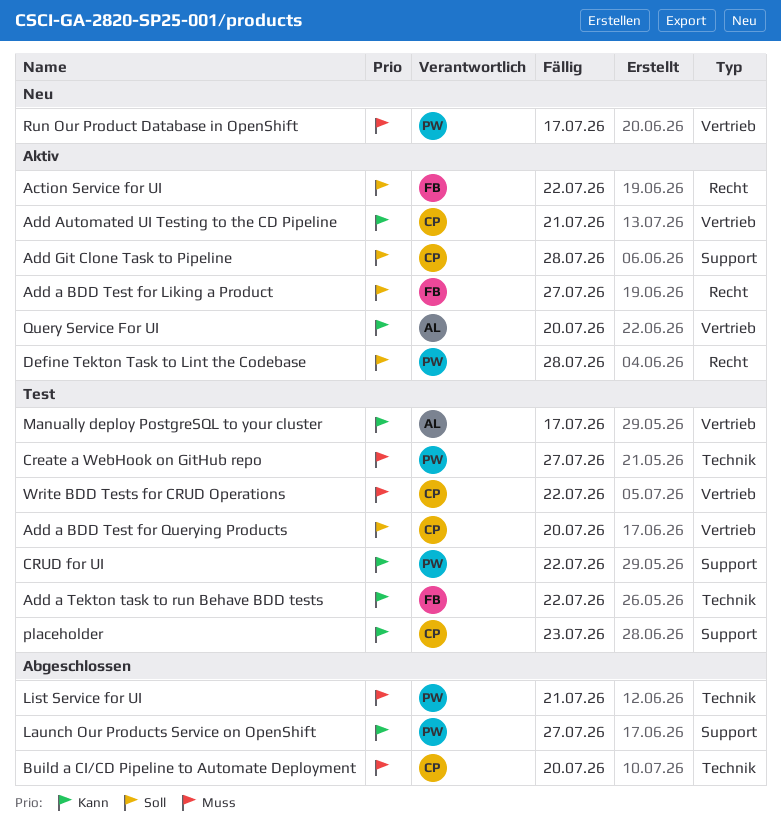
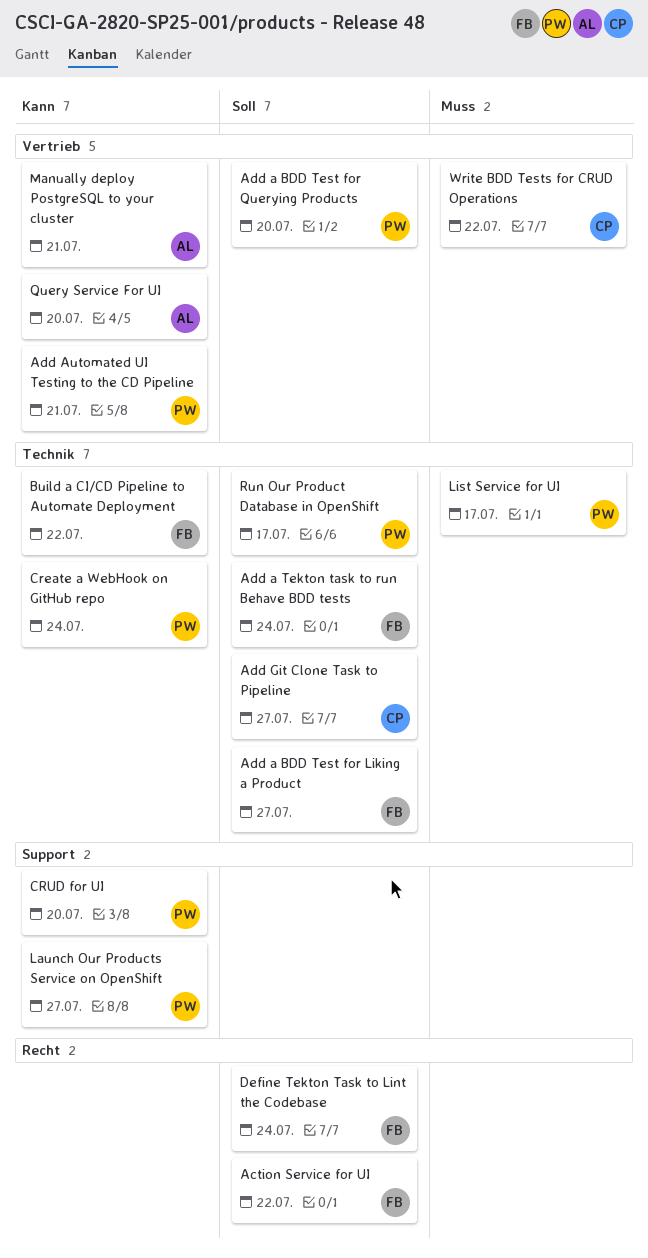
Add a BDD Test for Liking a Product, label: Recht -> Technik
Add a BDD Test for Querying Products, owner: CP -> PW
Add a Tekton task to run Behave BDD tests, priority: Kann -> Soll
Add a Tekton task to run Behave BDD tests, due: Jul 22 -> Jul 24
Add Automated UI Testing to the CD Pipeline, owner: CP -> PW
Add Git Clone Task to Pipeline, label: Support -> Technik
Add Git Clone Task to Pipeline, due: Jul 28 -> Jul 27
Build a CI/CD Pipeline to Automate Deployment, owner: CP -> FB
Build a CI/CD Pipeline to Automate Deployment, priority: Muss -> Kann
Build a CI/CD Pipeline to Automate Deployment, due: Jul 20 -> Jul 22
Create a WebHook on GitHub repo, priority: Muss -> Kann
Create a WebHook on GitHub repo, due: Jul 27 -> Jul 24
CRUD for UI, due: Jul 22 -> Jul 20
Define Tekton Task to Lint the Codebase, owner: PW -> FB
Define Tekton Task to Lint the Codebase, due: Jul 28 -> Jul 24
List Service for UI, due: Jul 21 -> Jul 17
Manually deploy PostgreSQL to your cluster, due: Jul 17 -> Jul 21
placeholder: present -> none
Run Our Product Database in OpenShift, priority: Muss -> Soll
Run Our Product Database in OpenShift, label: Vertrieb -> Technik

